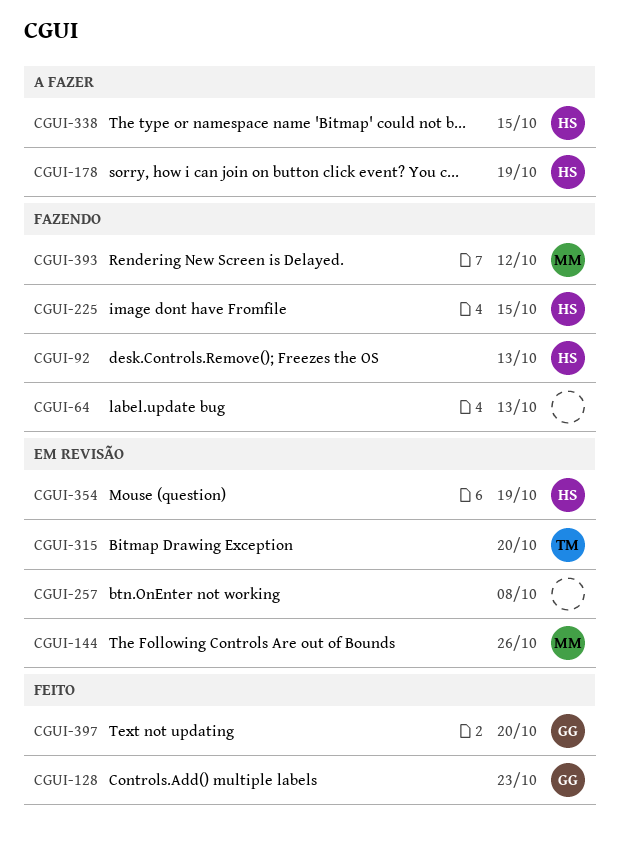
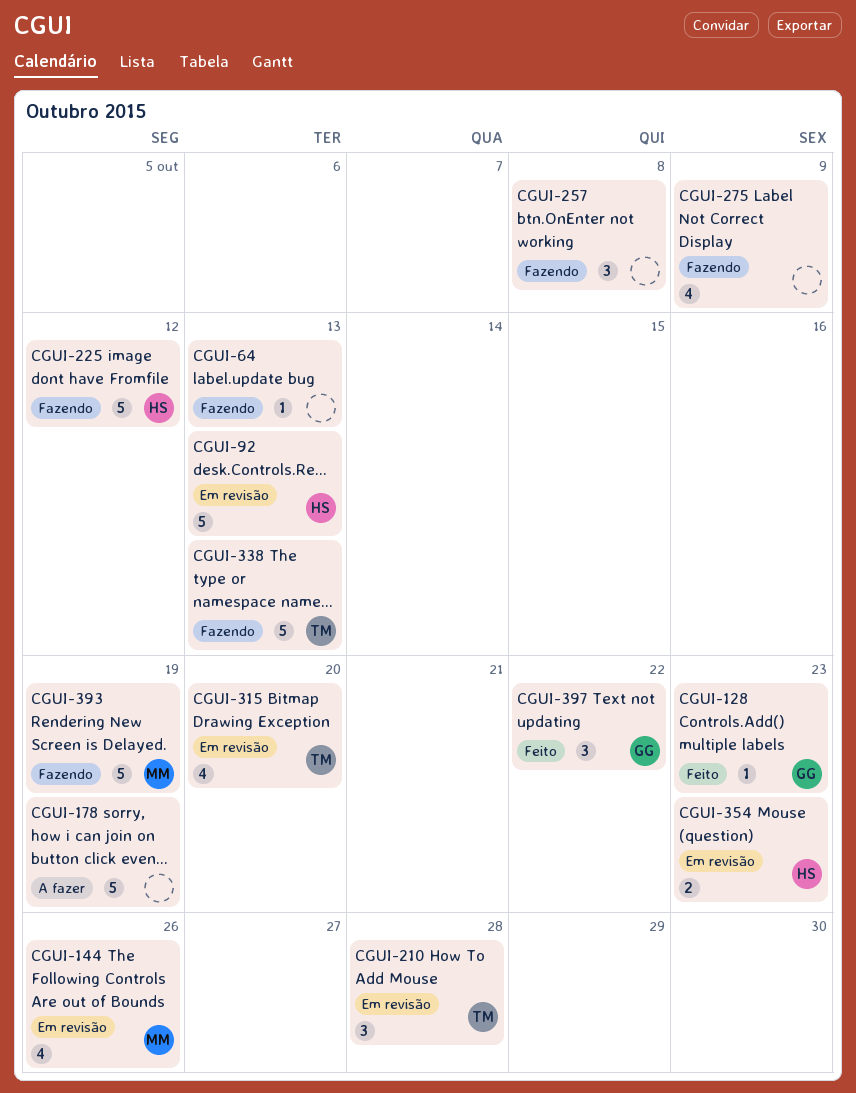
CGUI-92, status: Fazendo -> Em revisão
CGUI-178, owner: HS -> none
CGUI-210: none -> present
CGUI-225, due: Oct 15 -> Oct 12
CGUI-257, status: Em revisão -> Fazendo
CGUI-275: none -> present
CGUI-338, status: A fazer -> Fazendo
CGUI-338, owner: HS -> TM
CGUI-338, due: Oct 15 -> Oct 13
CGUI-354, due: Oct 19 -> Oct 23
CGUI-393, due: Oct 12 -> Oct 19
CGUI-397, due: Oct 20 -> Oct 22

